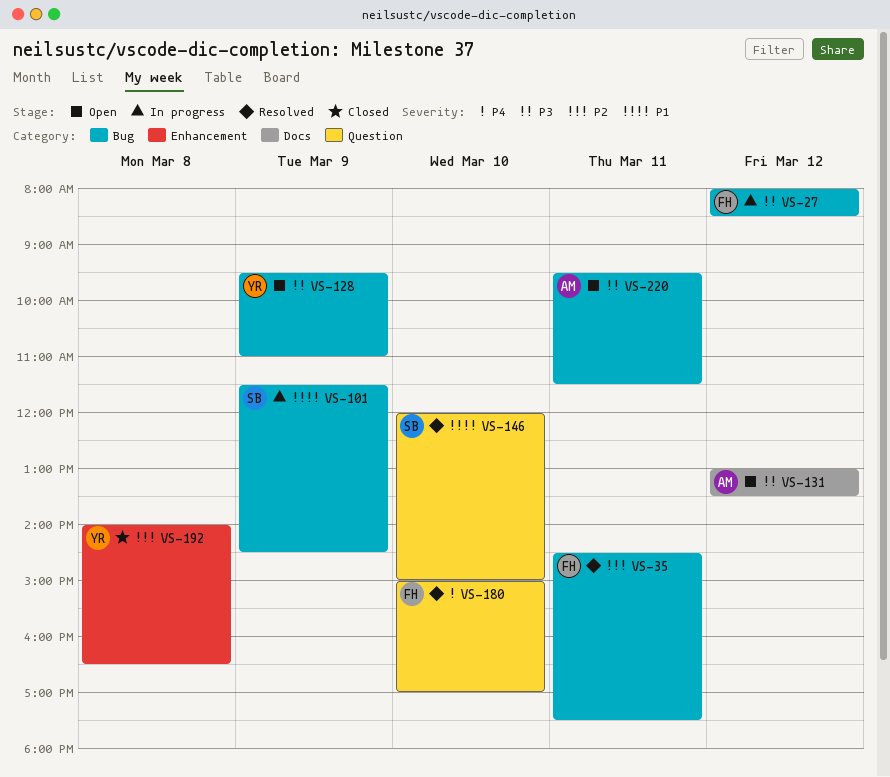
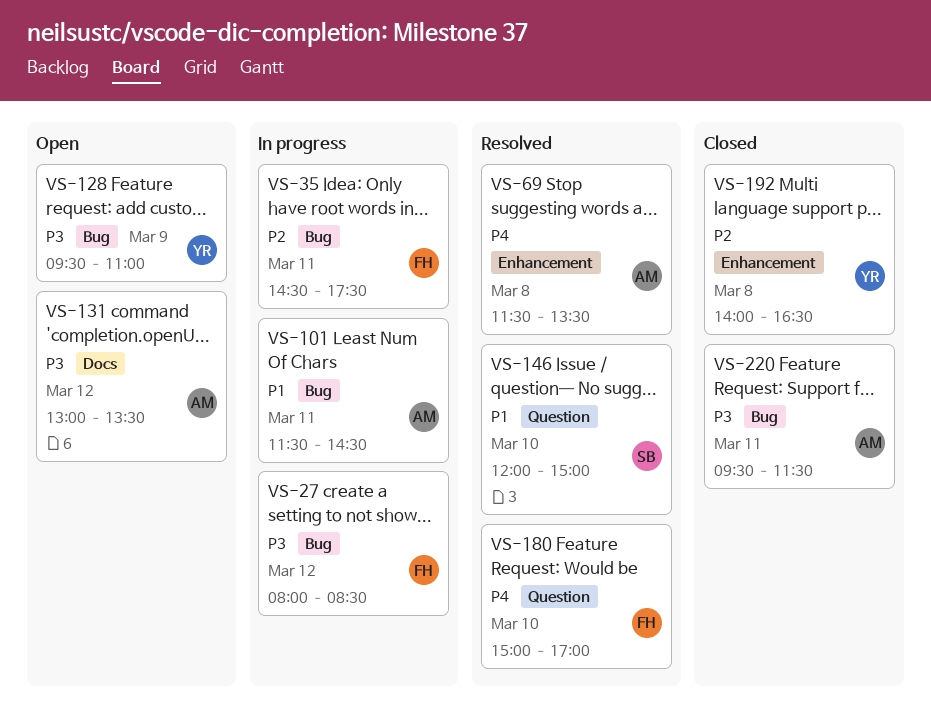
VS-35, status: Resolved -> In progress
VS-69: none -> present
VS-101, owner: SB -> AM
VS-101, day: Mar 9 -> Mar 11
VS-220, status: Open -> Closed

